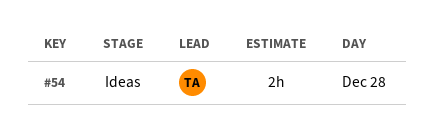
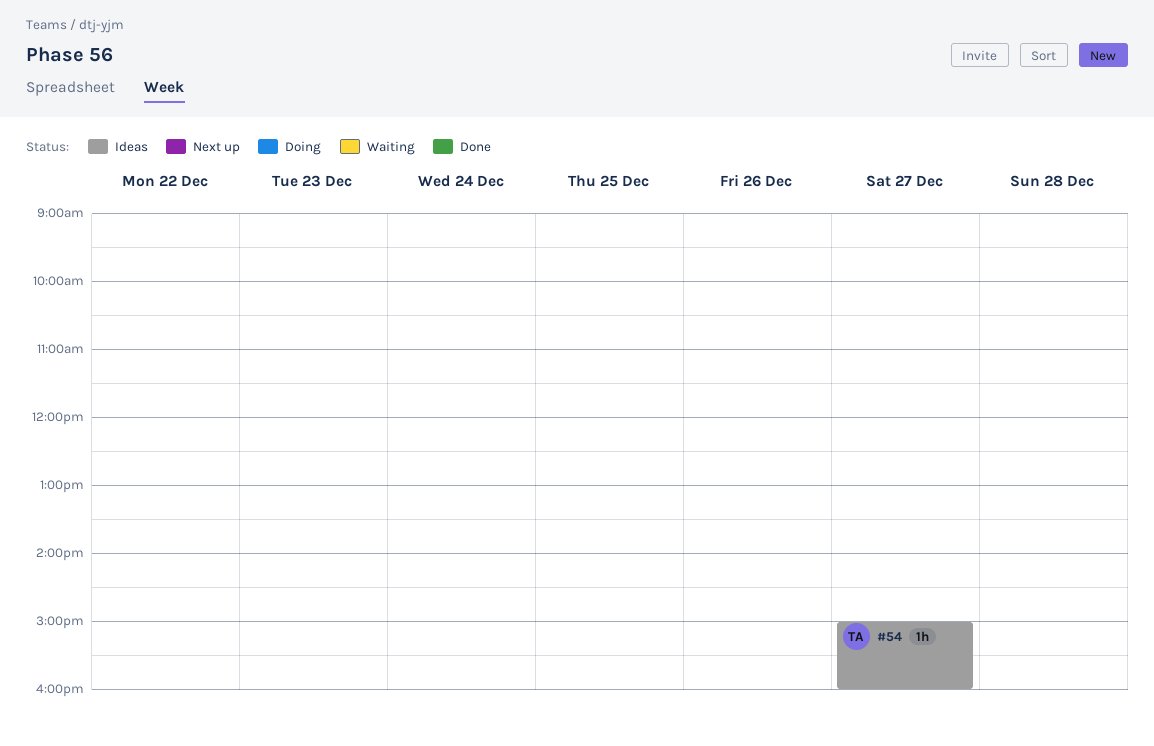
#54, estimate: 2h -> 1h
#54, day: Dec 28 -> Dec 27

